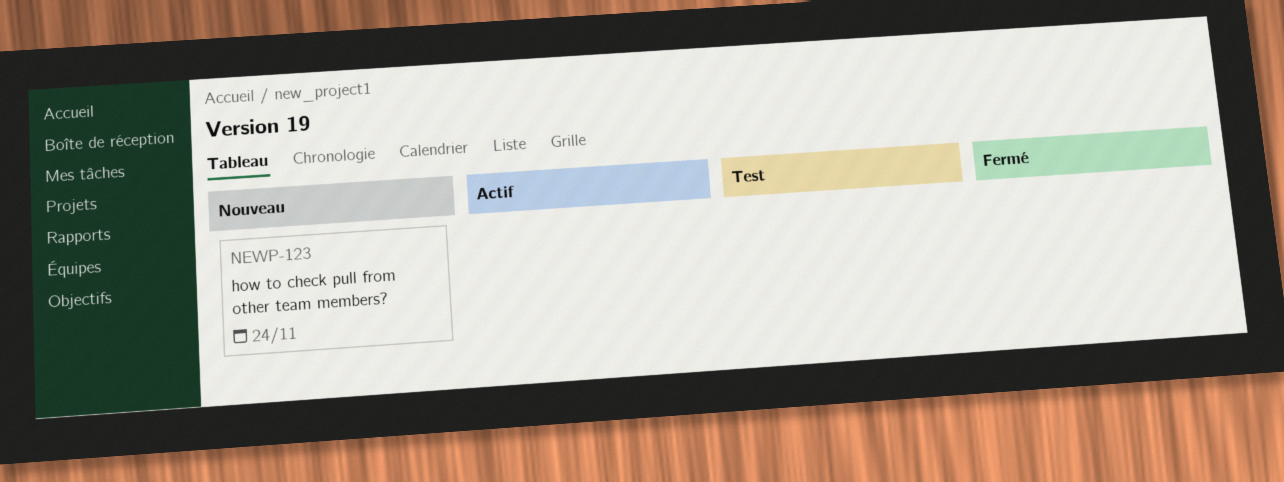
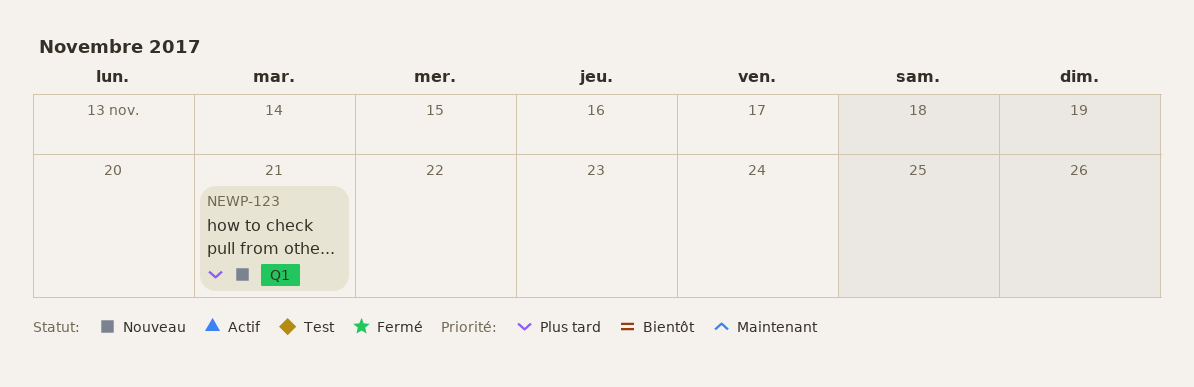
NEWP-123, due: Nov 24 -> Nov 21

